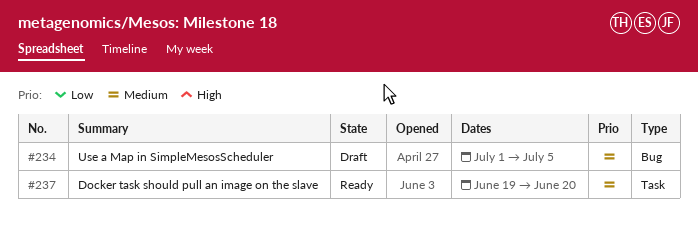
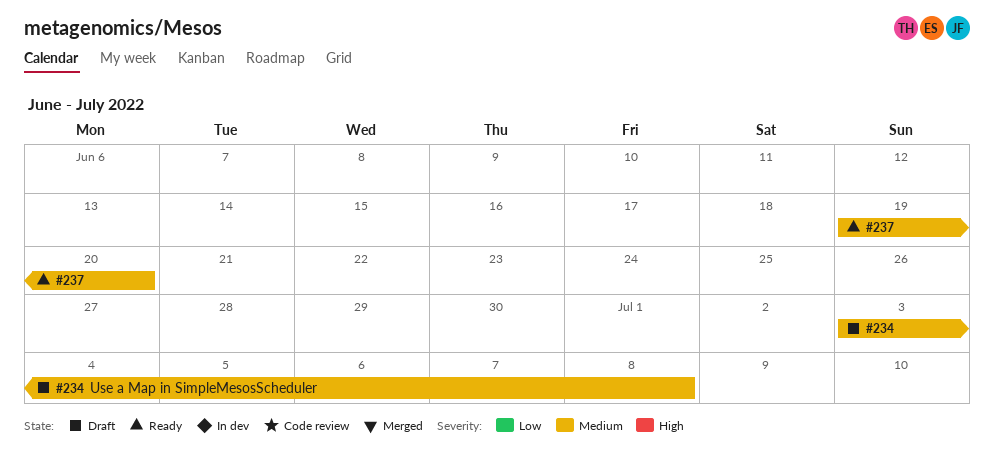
#234, start: Jul 1 -> Jul 3
#234, due: Jul 5 -> Jul 8

